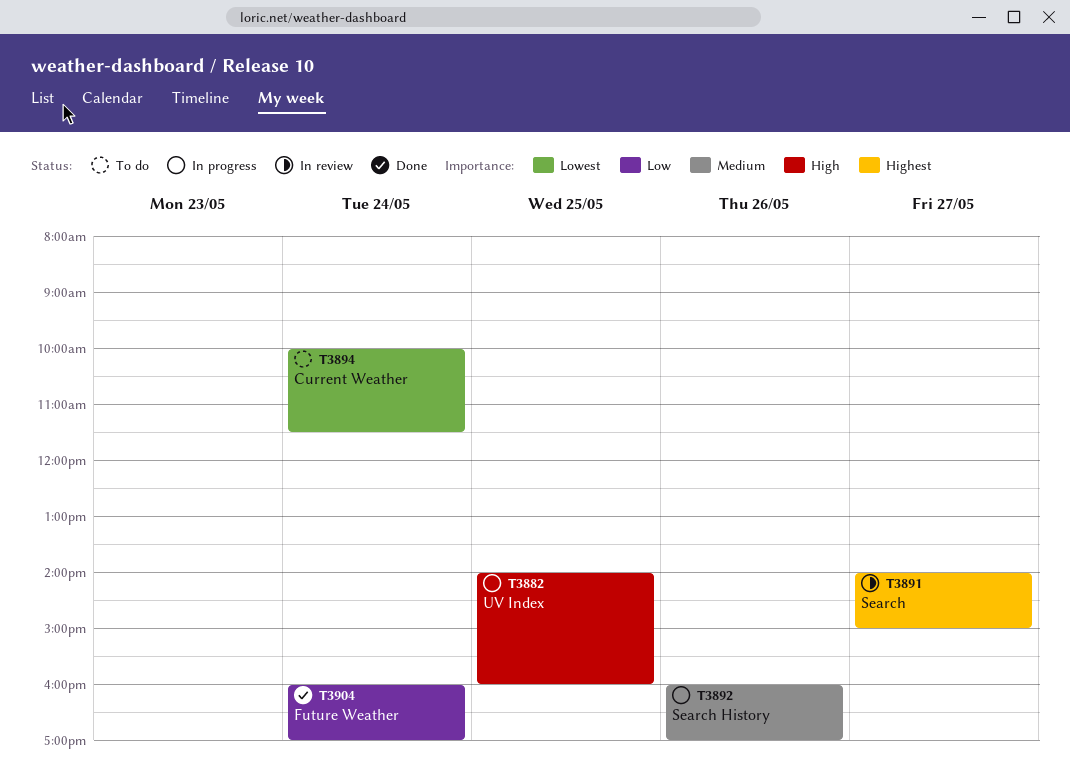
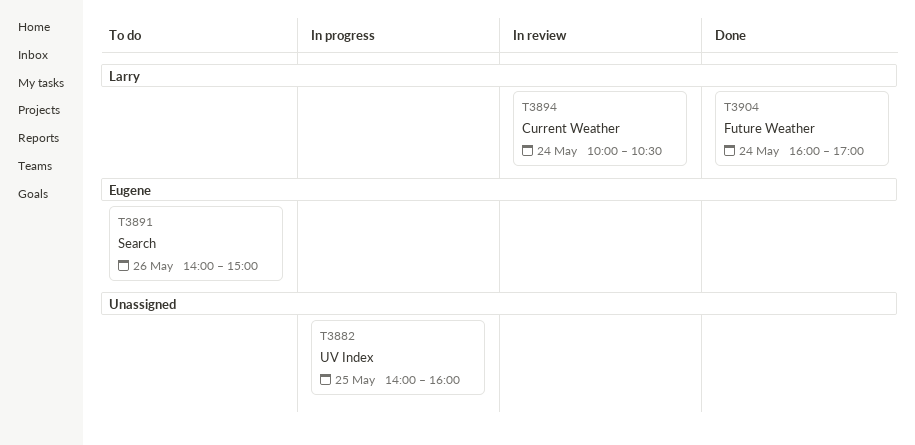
T3891, status: In review -> To do
T3891, day: May 27 -> May 26
T3892: present -> none
T3894, status: To do -> In review
T3894, ends: 11:30 -> 10:30

